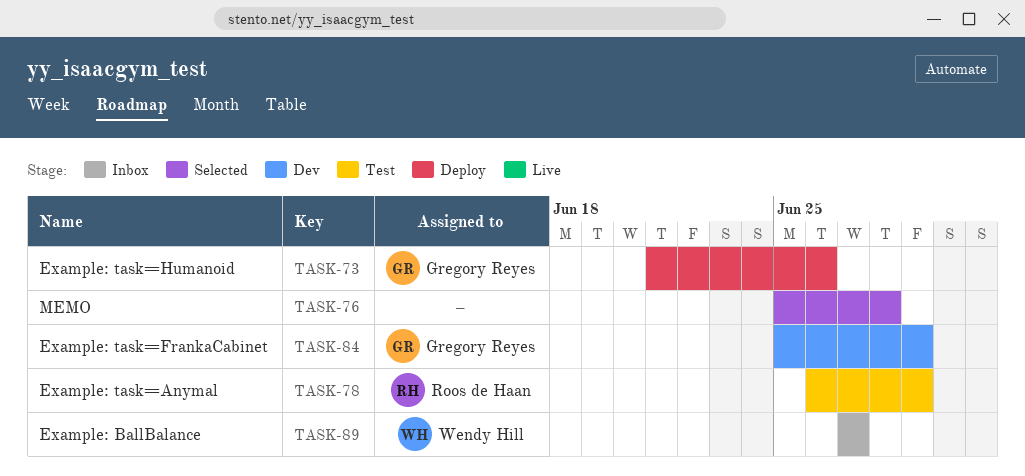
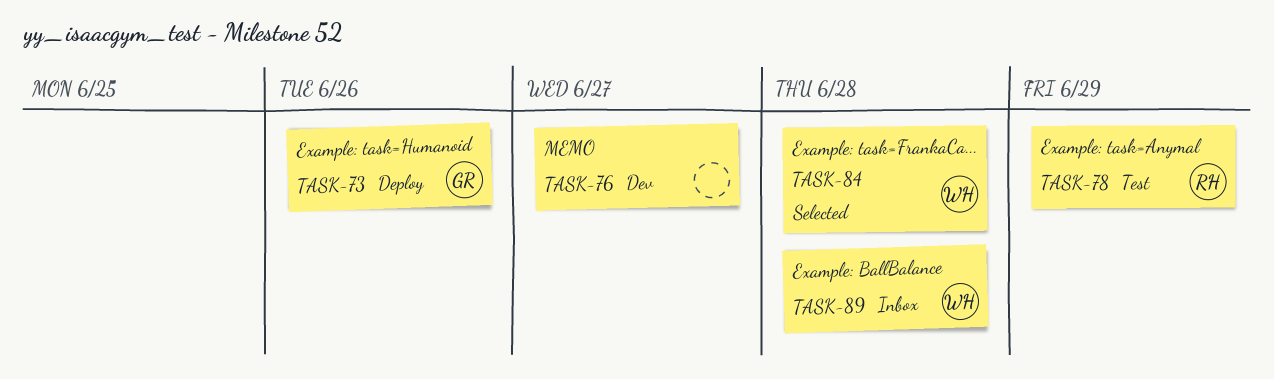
TASK-76, status: Selected -> Dev
TASK-76, due: Jun 28 -> Jun 27
TASK-84, status: Dev -> Selected
TASK-84, owner: Gregory Reyes -> Wendy Hill
TASK-84, due: Jun 29 -> Jun 28
TASK-89, due: Jun 27 -> Jun 28

